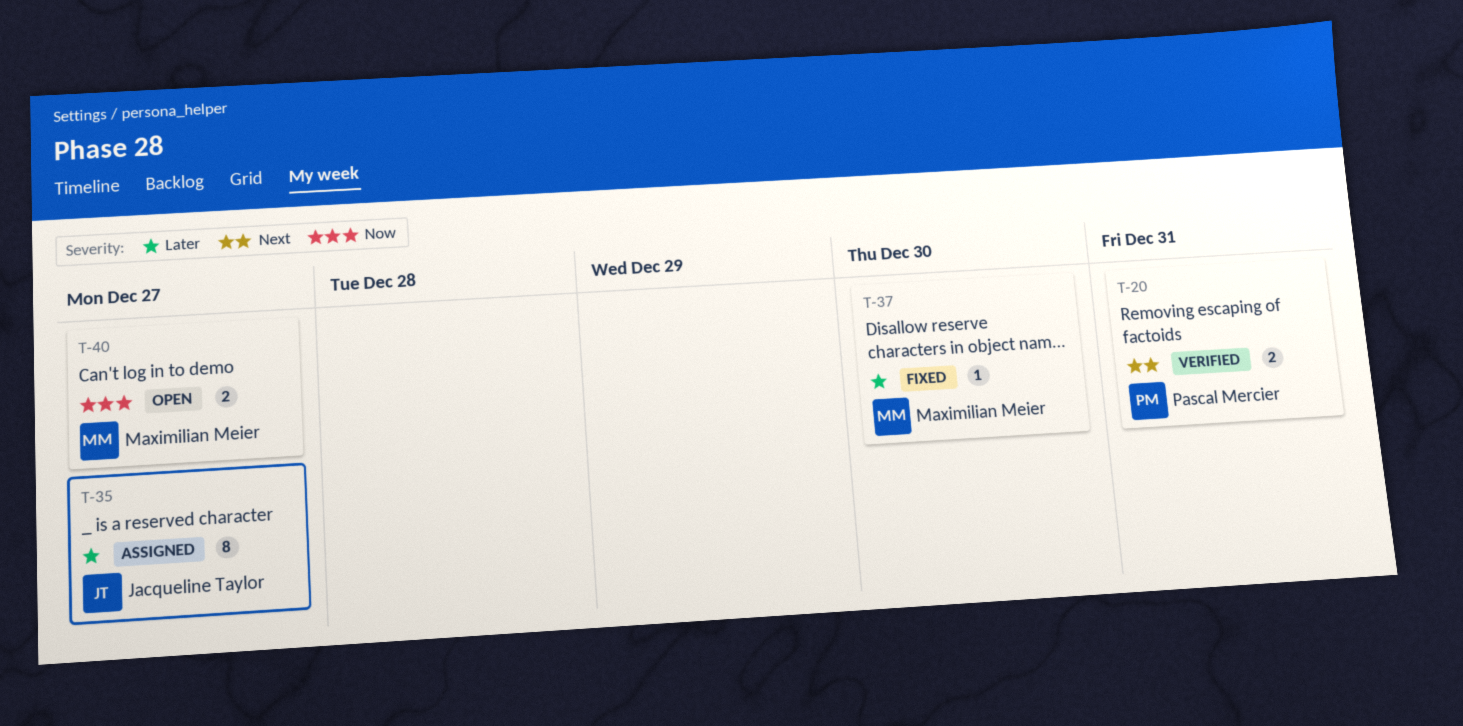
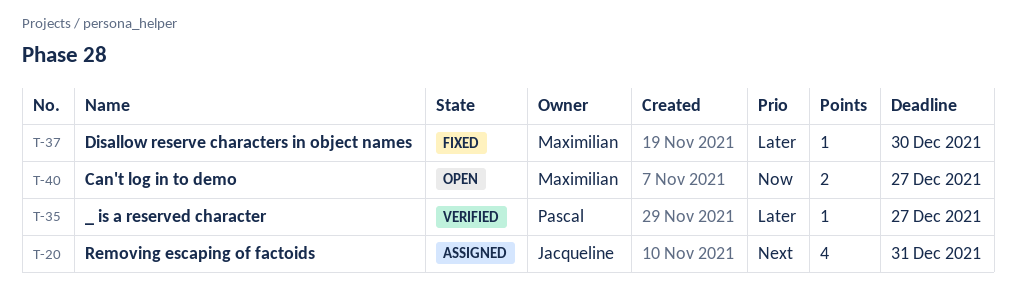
T-20, status: Verified -> Assigned
T-20, owner: Pascal Mercier -> Jacqueline Taylor
T-20, estimate: 2 -> 4
T-35, status: Assigned -> Verified
T-35, owner: Jacqueline Taylor -> Pascal Mercier
T-35, estimate: 8 -> 1

